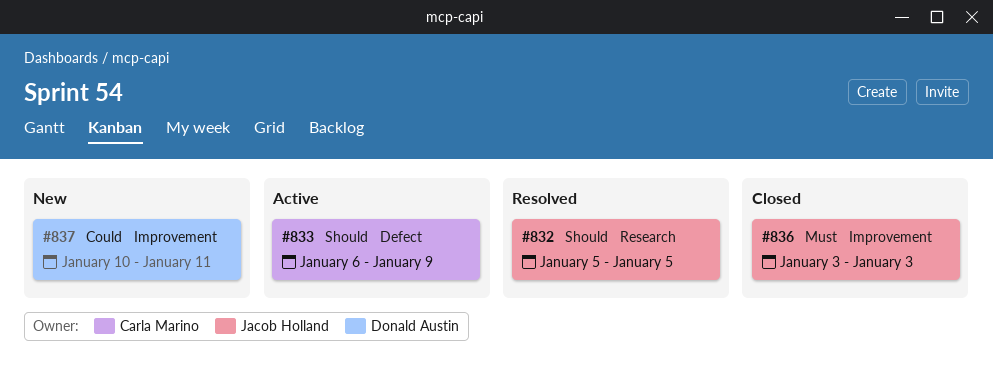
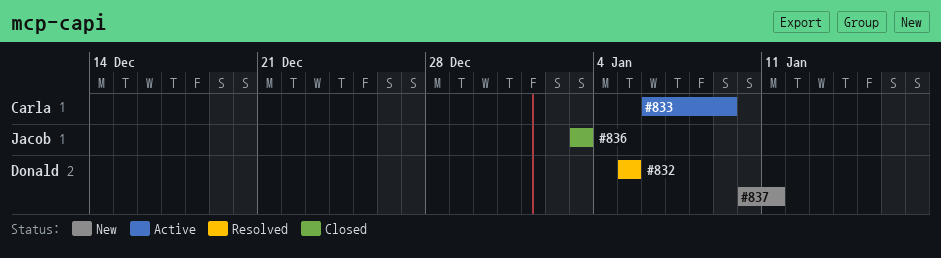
#832, owner: Jacob Holland -> Donald Austin

